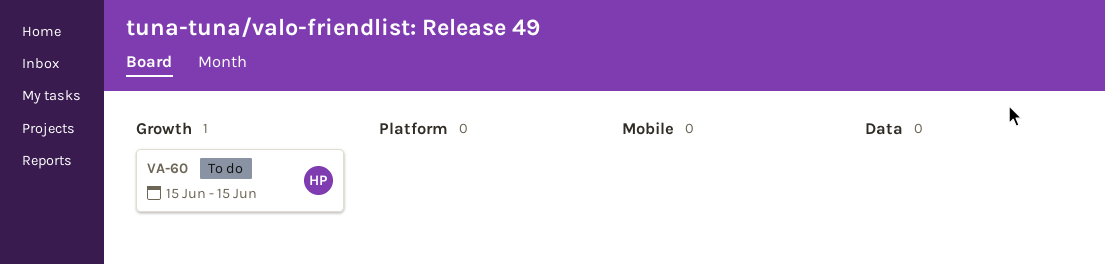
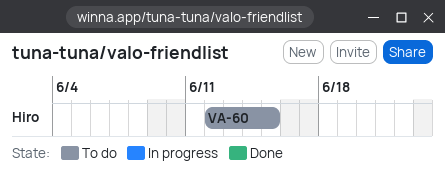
VA-60, start: Jun 15 -> Jun 12

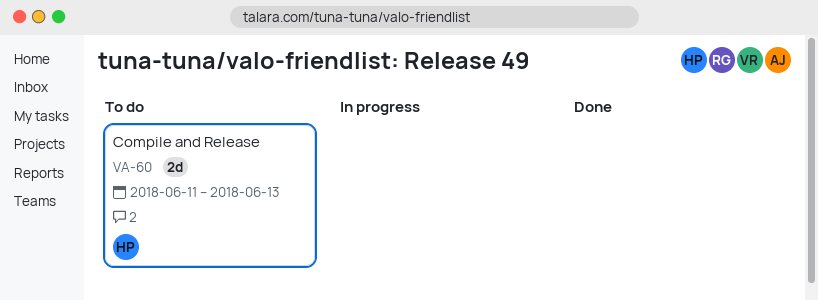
VA-60, start: Jun 12 -> Jun 11
VA-60, due: Jun 15 -> Jun 13

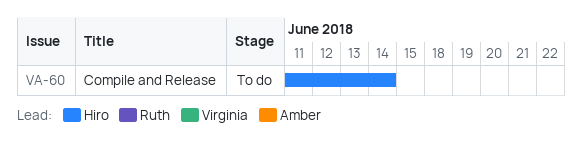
VA-60, due: Jun 13 -> Jun 14

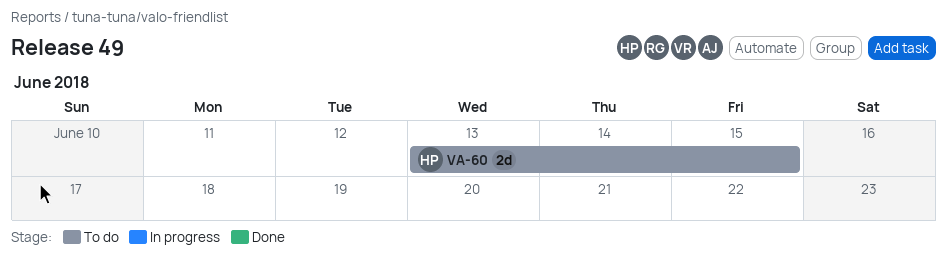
VA-60, start: Jun 11 -> Jun 13
VA-60, due: Jun 14 -> Jun 15

